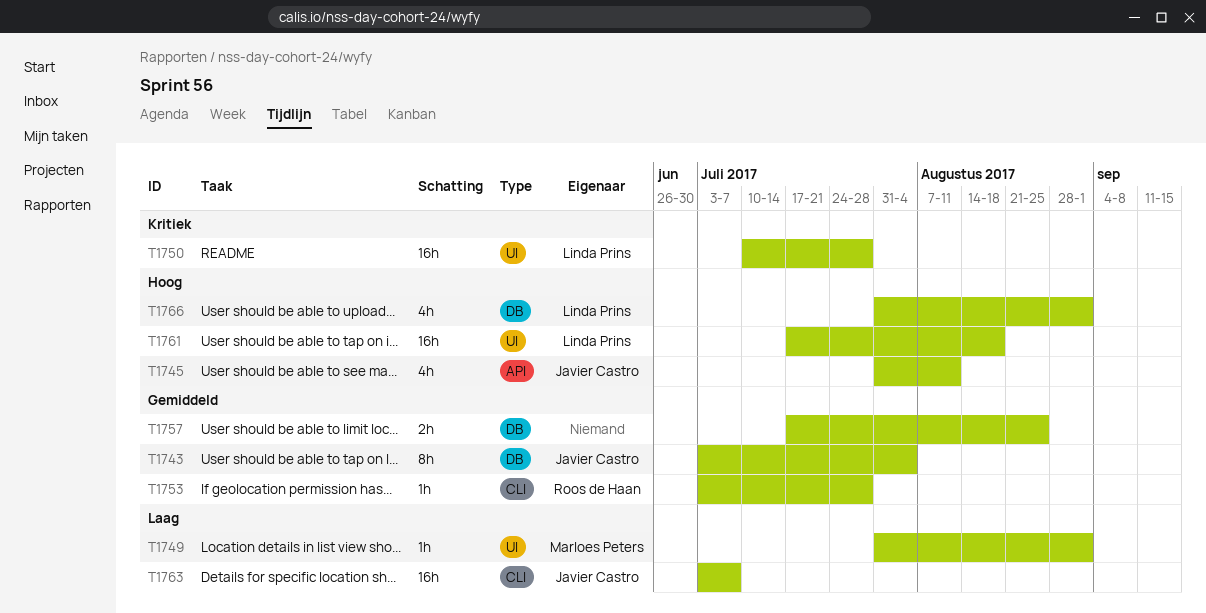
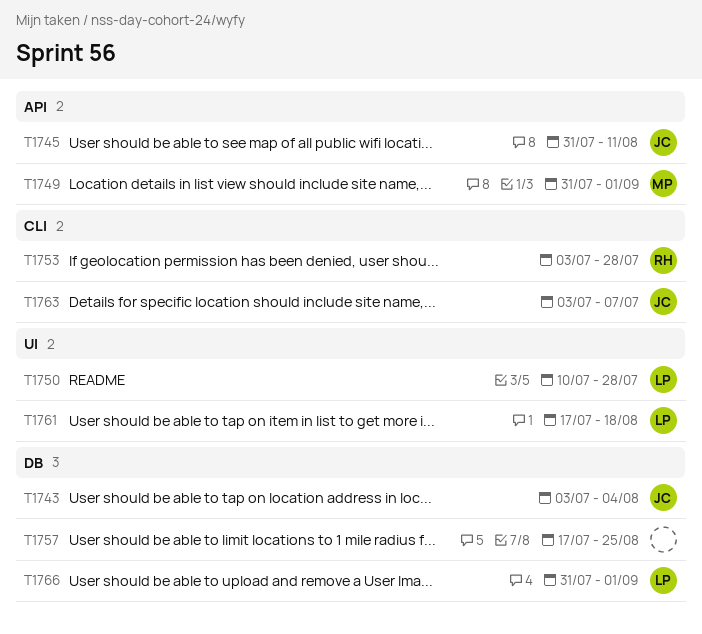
T1749, label: UI -> API

